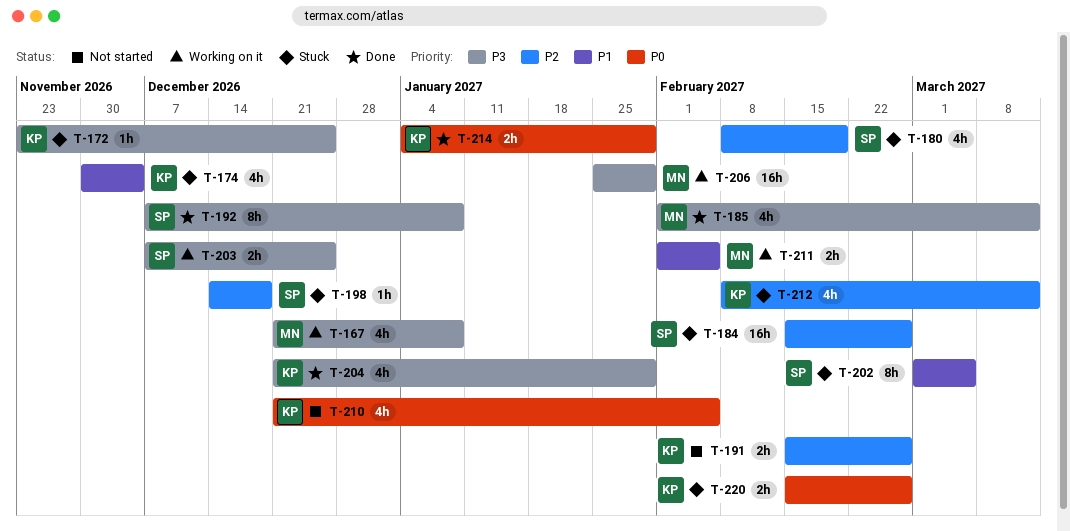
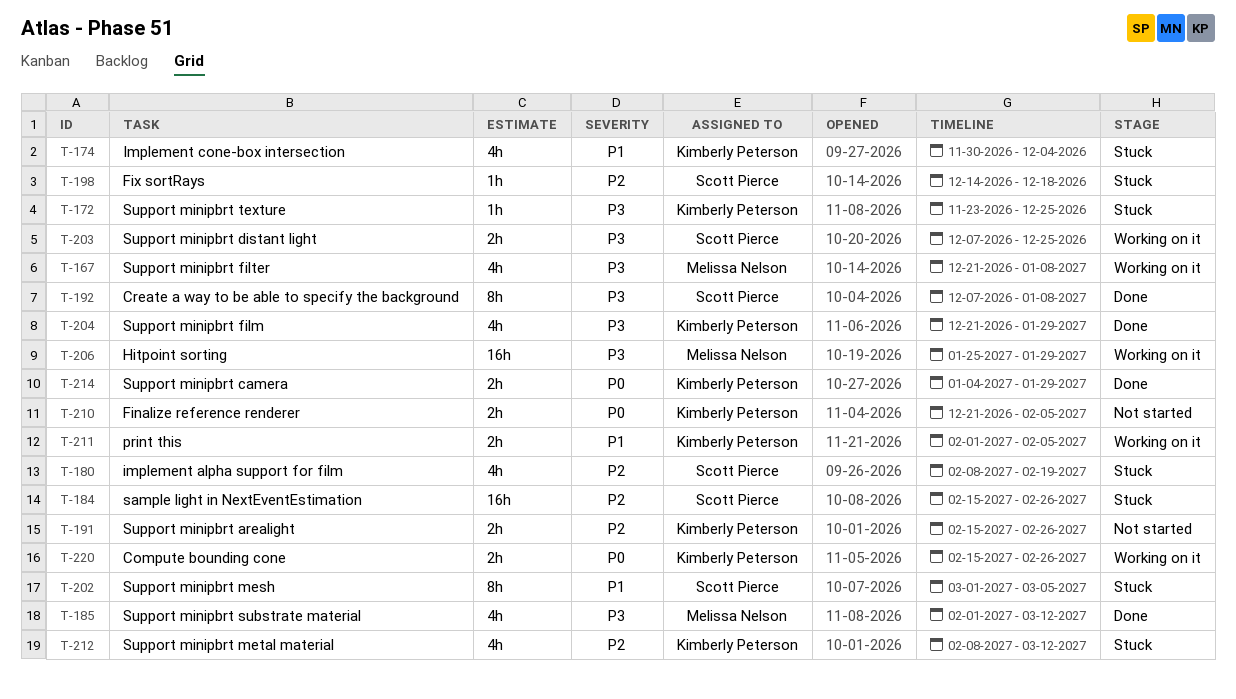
T-210, estimate: 4h -> 2h
T-211, owner: Melissa Nelson -> Kimberly Peterson
T-220, status: Stuck -> Working on it

